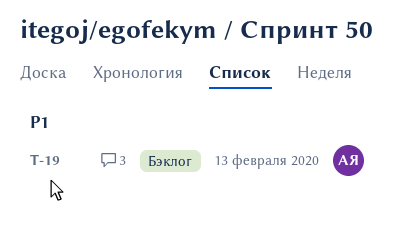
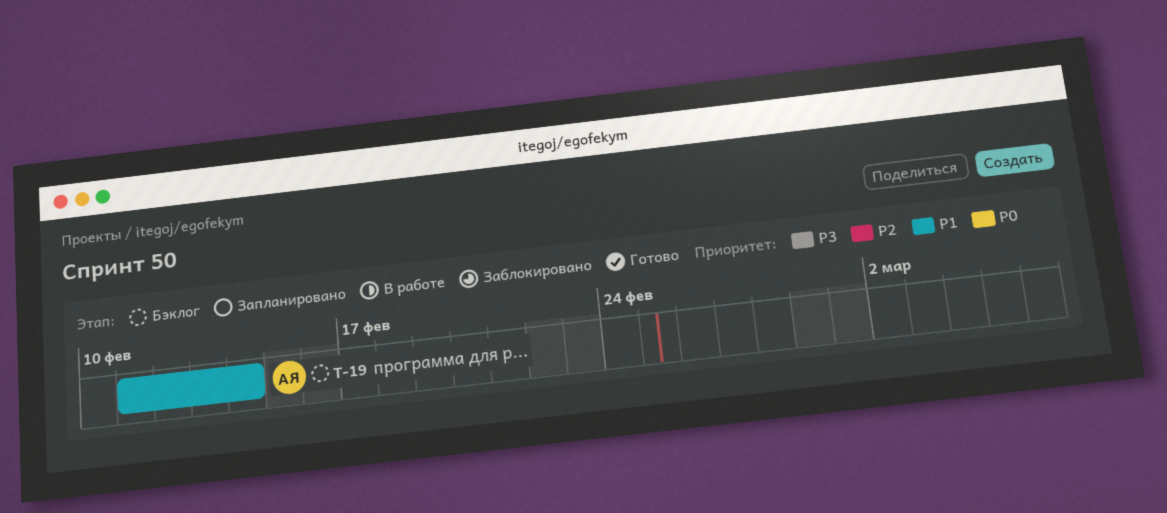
T-19, due: Feb 13 -> Feb 14

